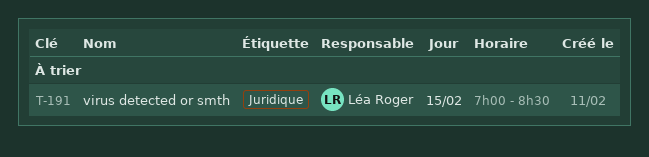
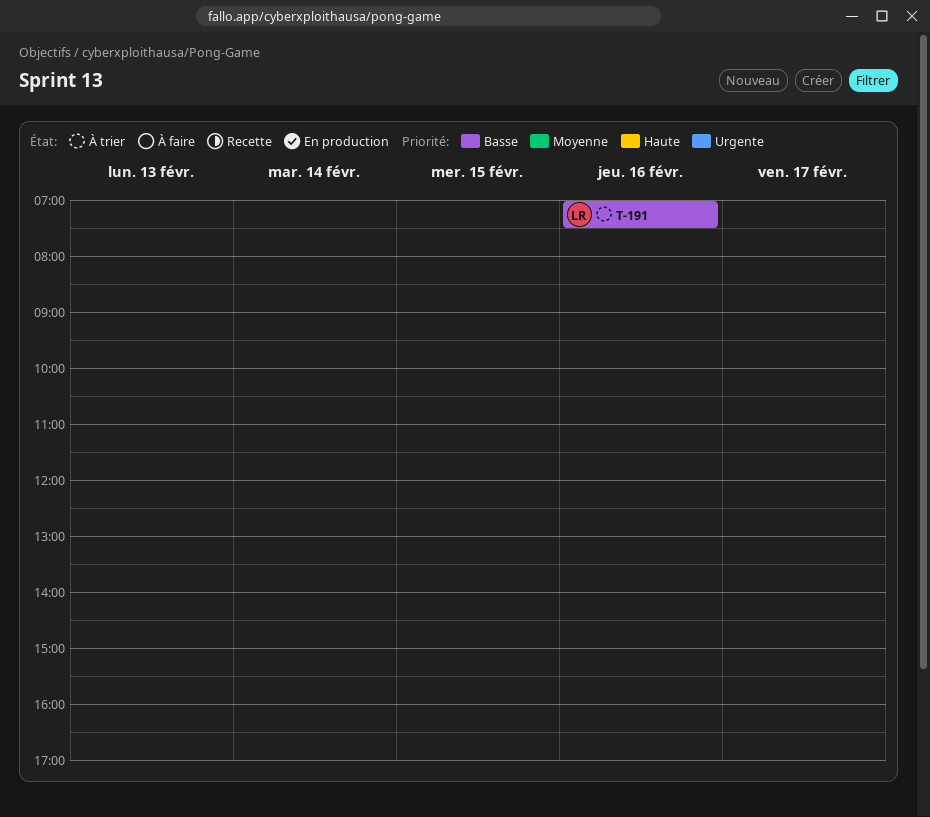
T-191, day: Feb 15 -> Feb 16
T-191, ends: 08:30 -> 07:30

